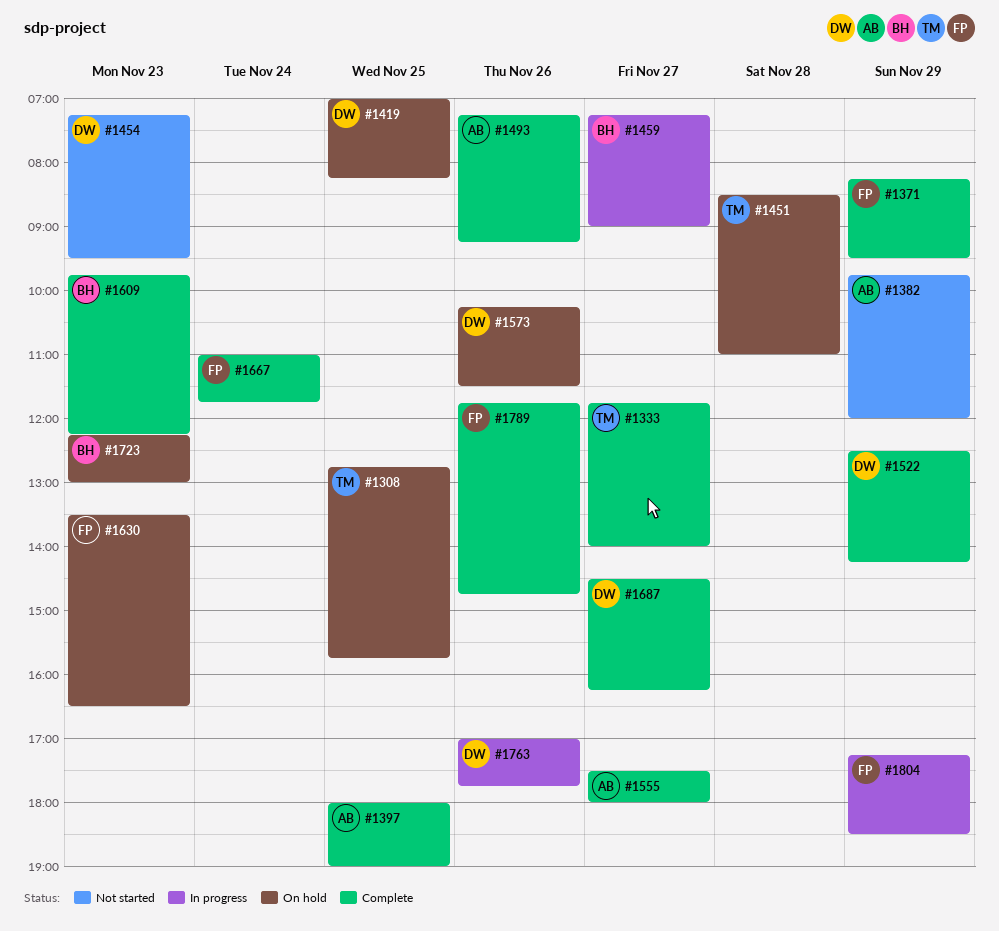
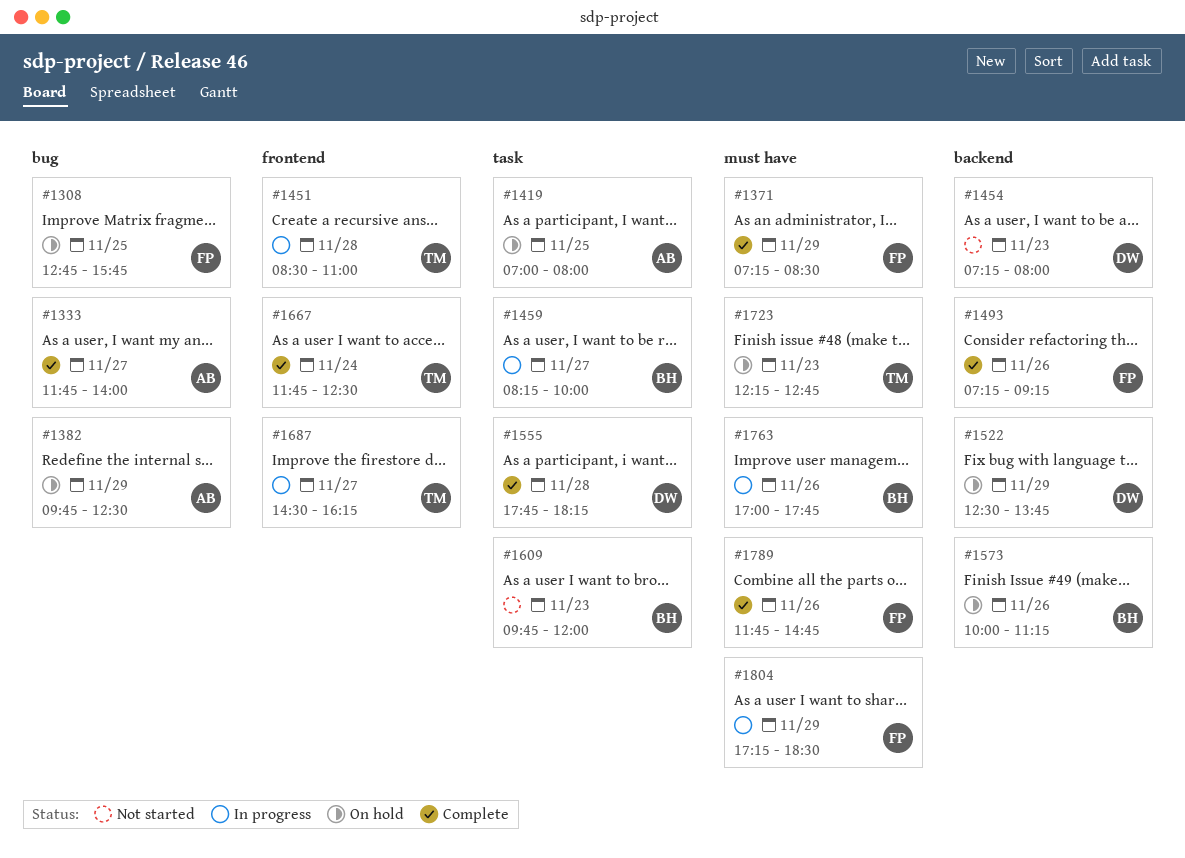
#1308, owner: TM -> FP
#1333, owner: TM -> AB
#1371, begins: 08:15 -> 07:15
#1371, ends: 09:30 -> 08:30
#1382, status: Not started -> On hold
#1382, ends: 12:00 -> 12:30
#1397: present -> none
#1419, owner: DW -> AB
#1419, ends: 08:15 -> 08:00
#1451, status: On hold -> In progress
#1454, ends: 09:30 -> 08:00
#1459, begins: 07:15 -> 08:15
#1459, ends: 09:00 -> 10:00
#1493, owner: AB -> FP
#1522, status: Complete -> On hold
#1522, ends: 14:15 -> 13:45
#1555, owner: AB -> DW
#1555, day: Nov 27 -> Nov 28
#1555, begins: 17:30 -> 17:45
#1555, ends: 18:00 -> 18:15
#1573, owner: DW -> BH
#1573, begins: 10:15 -> 10:00
#1573, ends: 11:30 -> 11:15
#1609, status: Complete -> Not started
#1609, ends: 12:15 -> 12:00
#1630: present -> none
#1667, owner: FP -> TM
#1667, begins: 11:00 -> 11:45
#1667, ends: 11:45 -> 12:30
#1687, status: Complete -> In progress
#1687, owner: DW -> TM
#1723, owner: BH -> TM
#1723, ends: 13:00 -> 12:45
#1763, owner: DW -> BH

